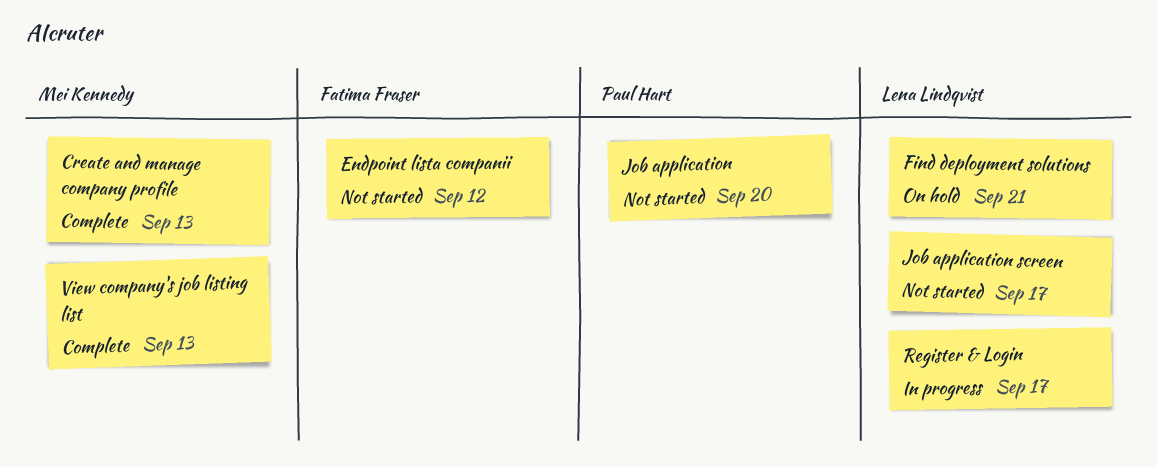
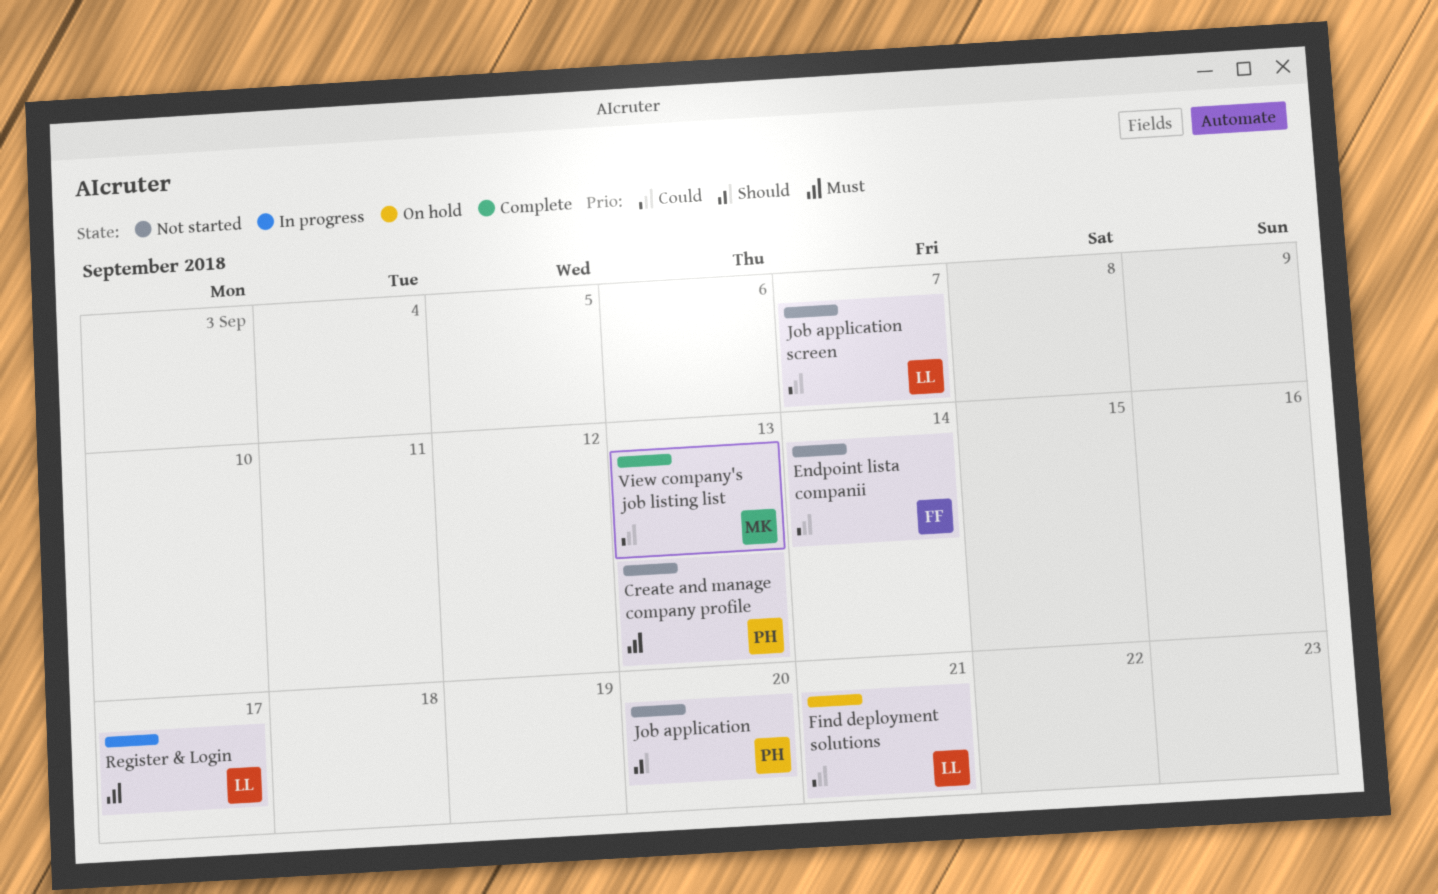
Create and manage company profile, status: Complete -> Not started
Create and manage company profile, owner: Mei Kennedy -> Paul Hart
Endpoint lista companii, due: Sep 12 -> Sep 14
Job application screen, due: Sep 17 -> Sep 7

